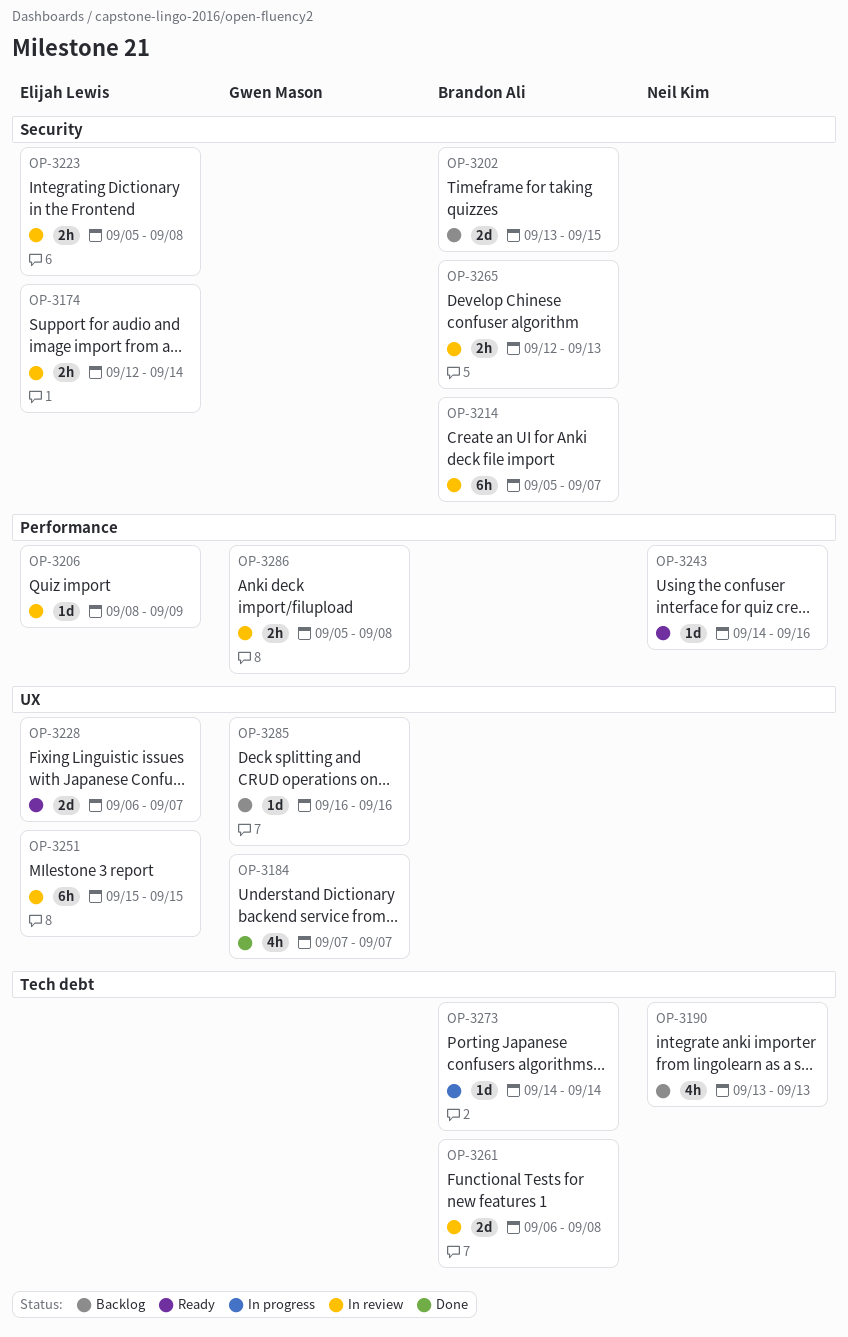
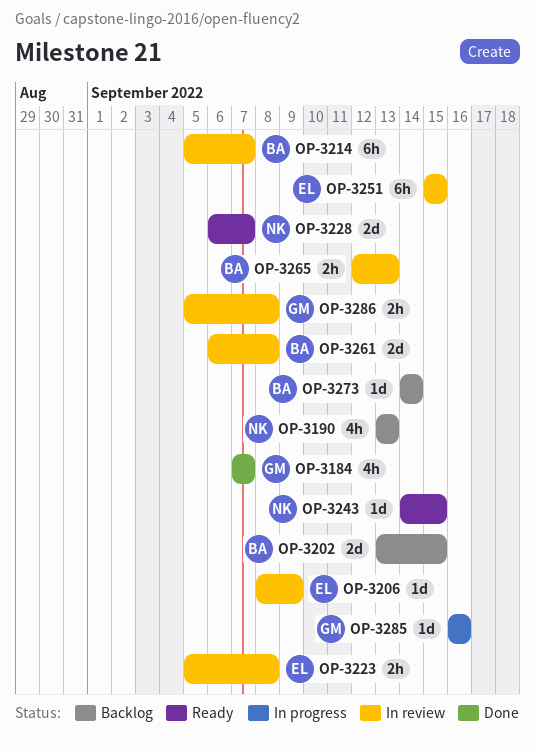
OP-3174: present -> none
OP-3228, owner: Elijah Lewis -> Neil Kim
OP-3243, due: Sep 16 -> Sep 15
OP-3273, status: In progress -> Backlog
OP-3285, status: Backlog -> In progress

